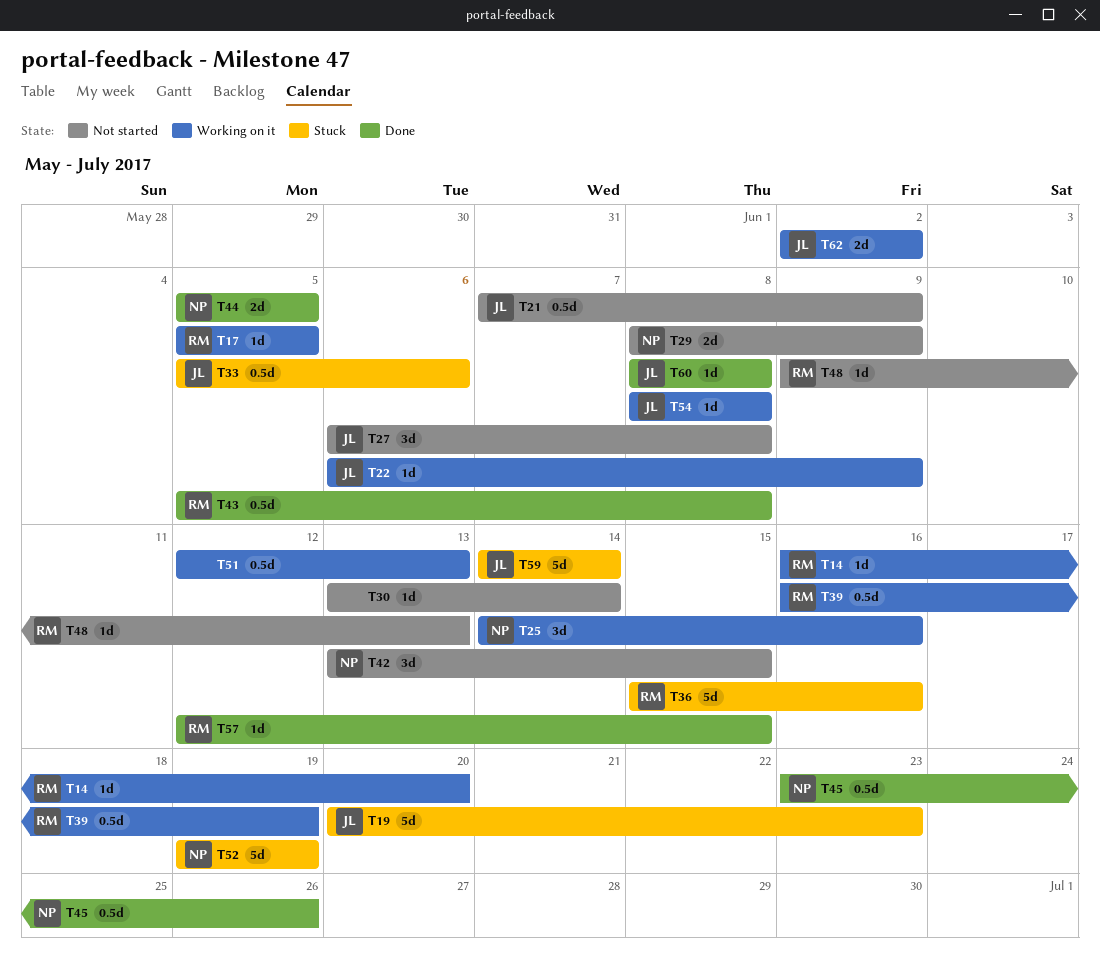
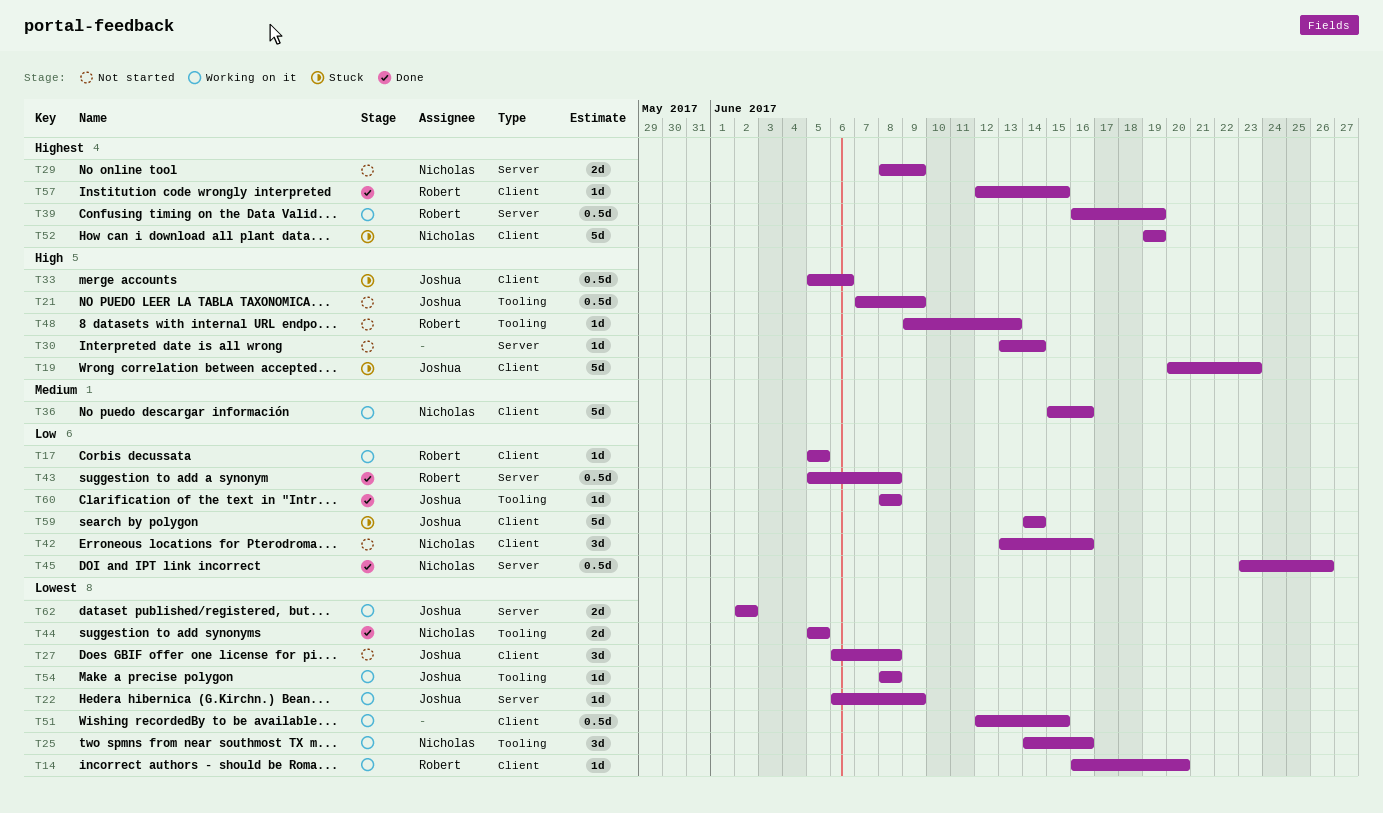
T36, status: Stuck -> Working on it
T36, owner: Robert -> Nicholas
T42, due: Jun 15 -> Jun 16
T51, due: Jun 13 -> Jun 15

